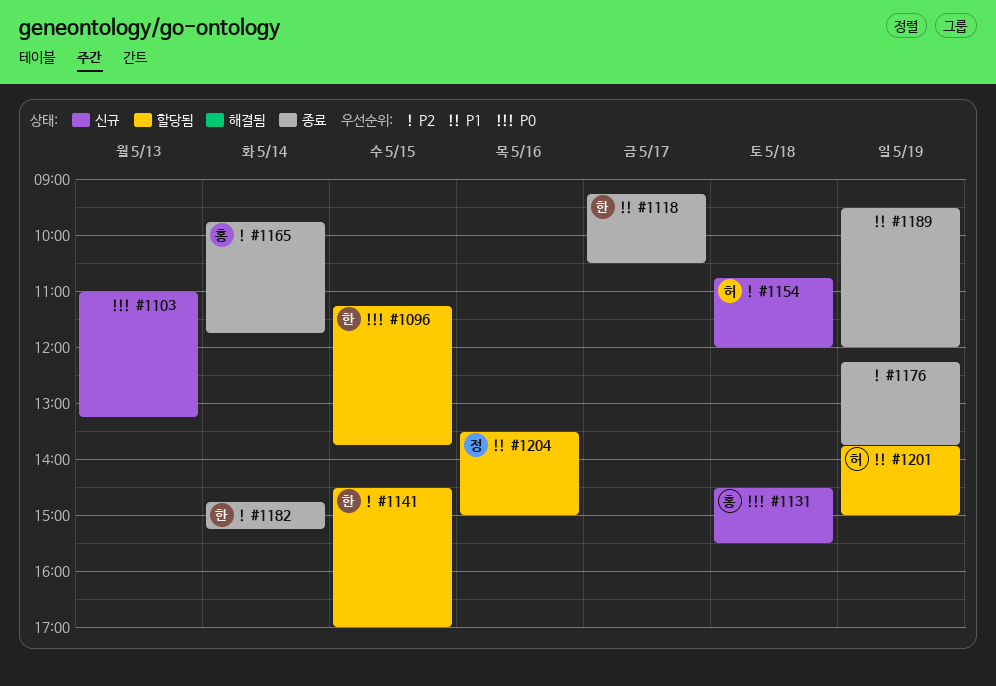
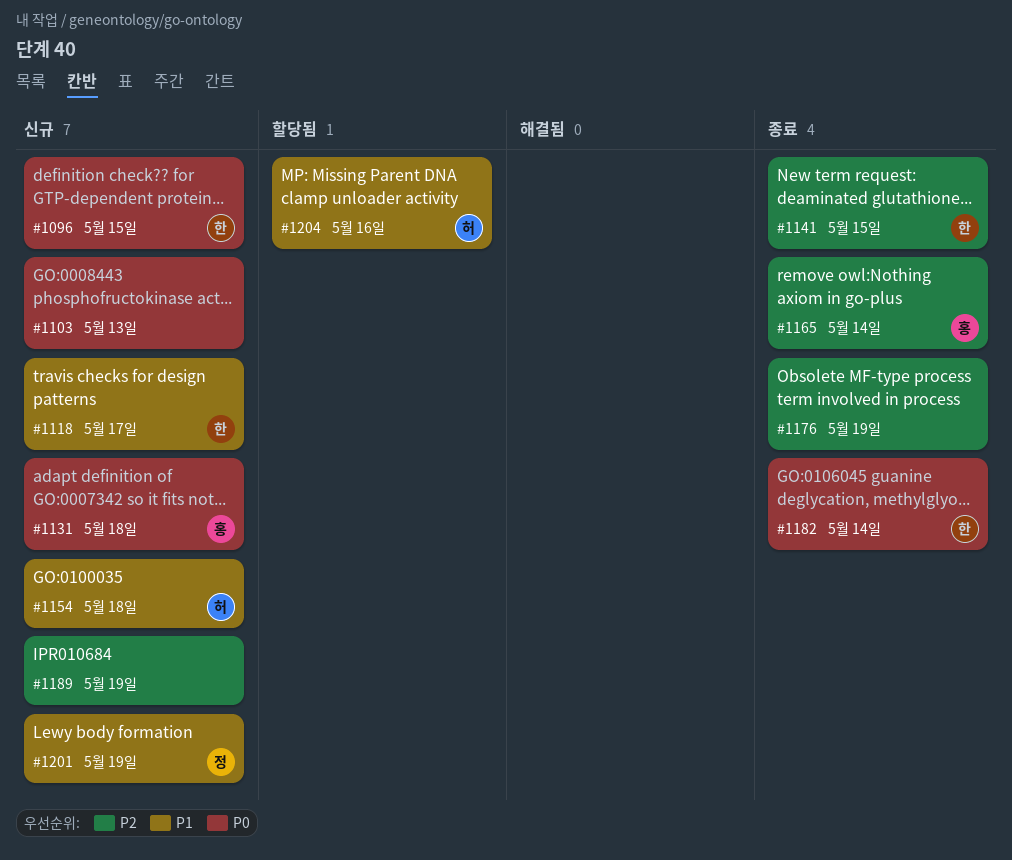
#1096, status: 할당됨 -> 신규
#1118, status: 종료 -> 신규
#1141, status: 할당됨 -> 종료
#1154, priority: P2 -> P1
#1182, priority: P2 -> P0
#1189, status: 종료 -> 신규
#1189, priority: P1 -> P2
#1201, status: 할당됨 -> 신규
#1201, owner: 허 -> 정
#1204, owner: 정 -> 허

